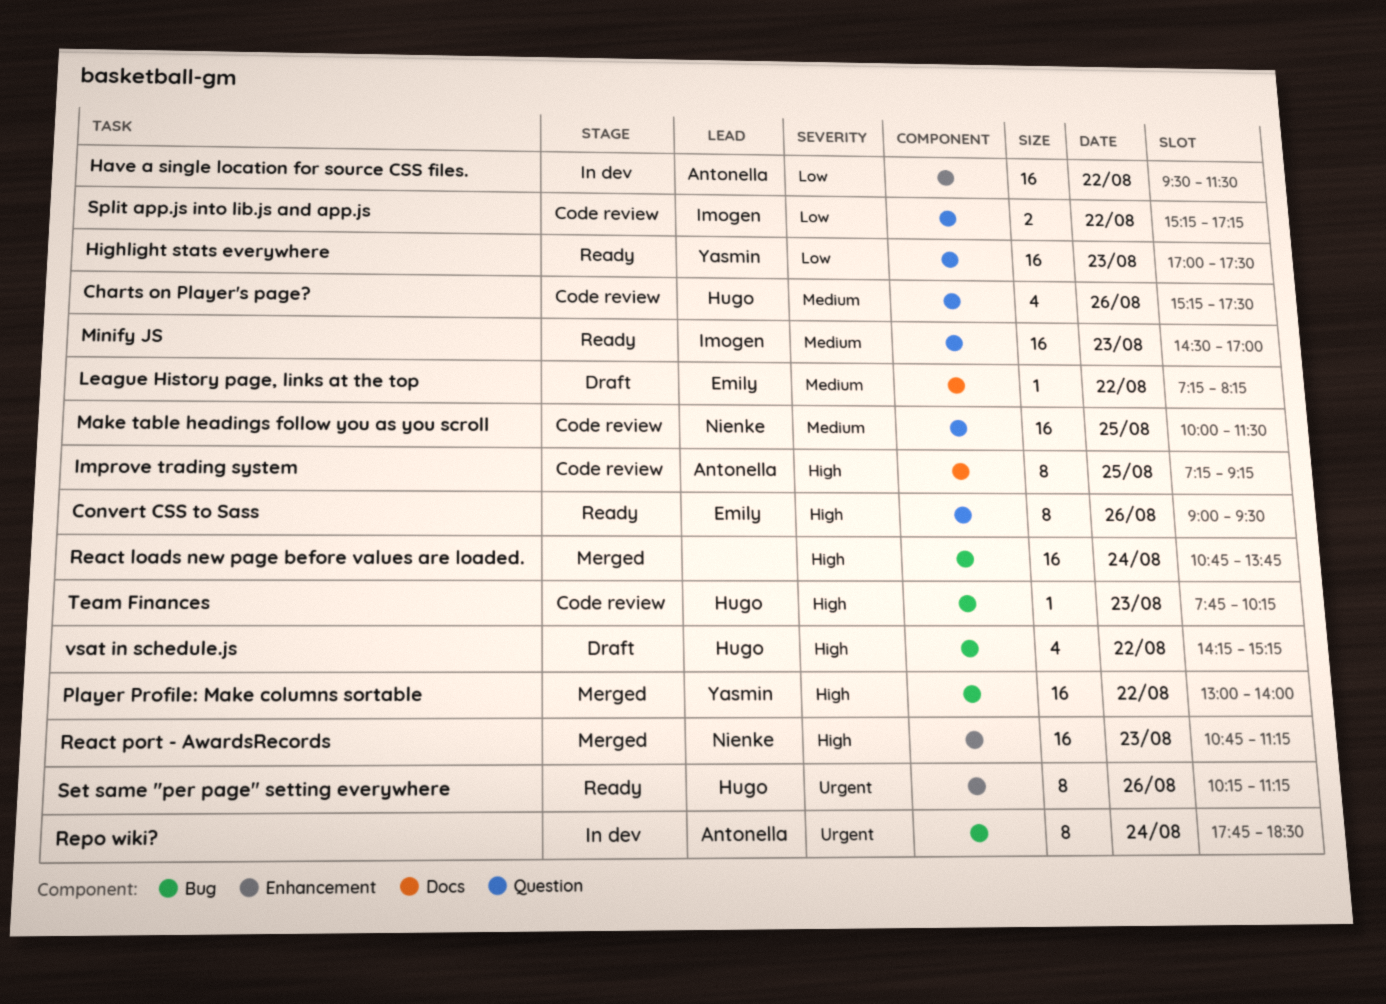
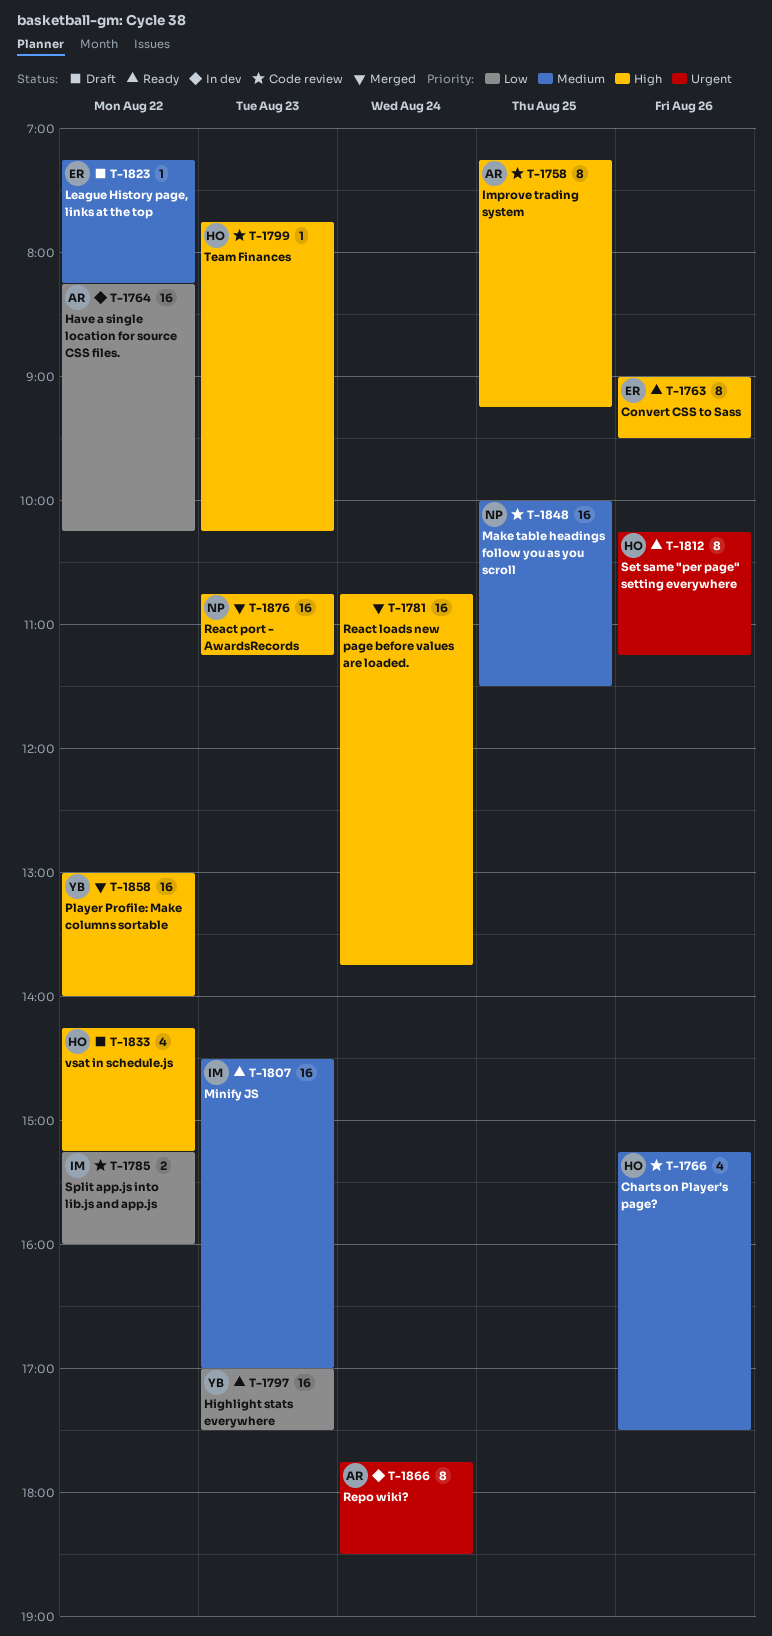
Have a single location for source CSS files., begins: 09:30 -> 08:15
Have a single location for source CSS files., ends: 11:30 -> 10:15
Split app.js into lib.js and app.js, ends: 17:15 -> 16:00

